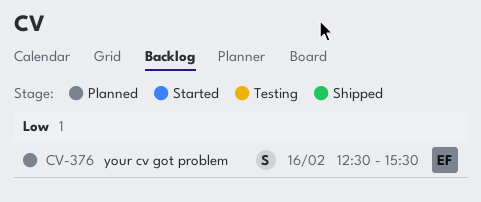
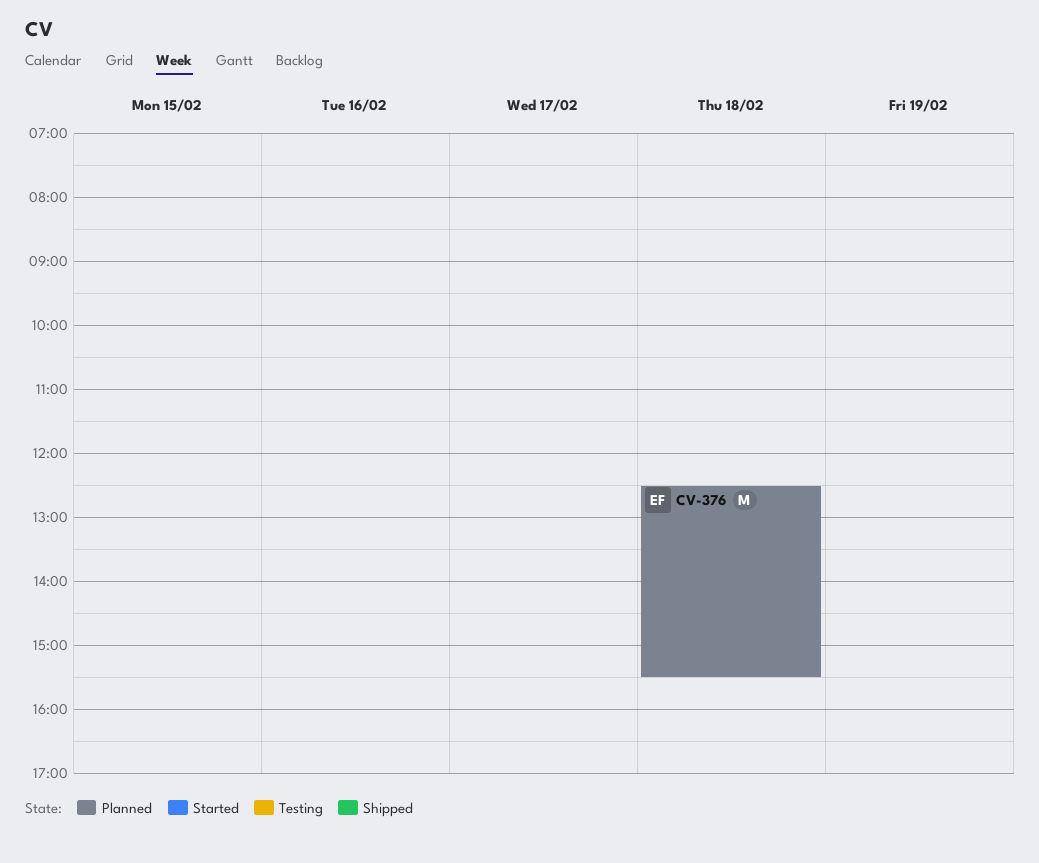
CV-376, estimate: S -> M
CV-376, day: Feb 16 -> Feb 18

